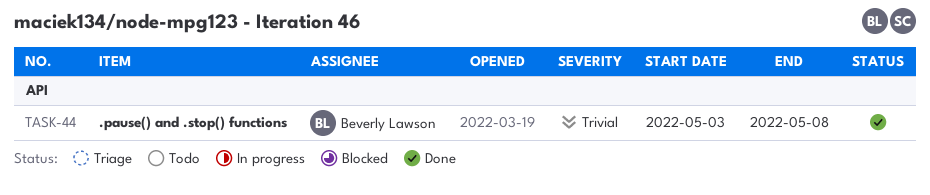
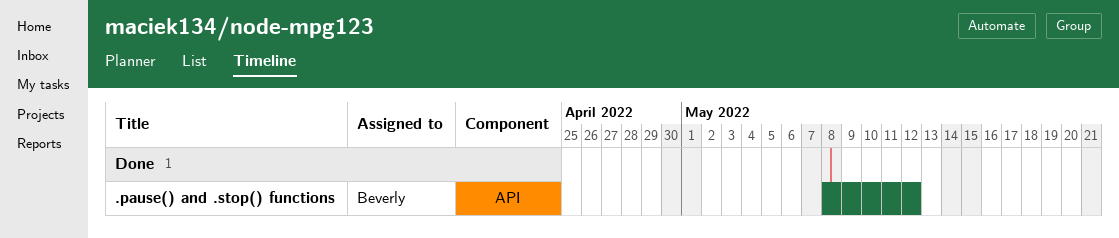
.pause() and .stop() functions, start: May 3 -> May 8
.pause() and .stop() functions, due: May 8 -> May 12

